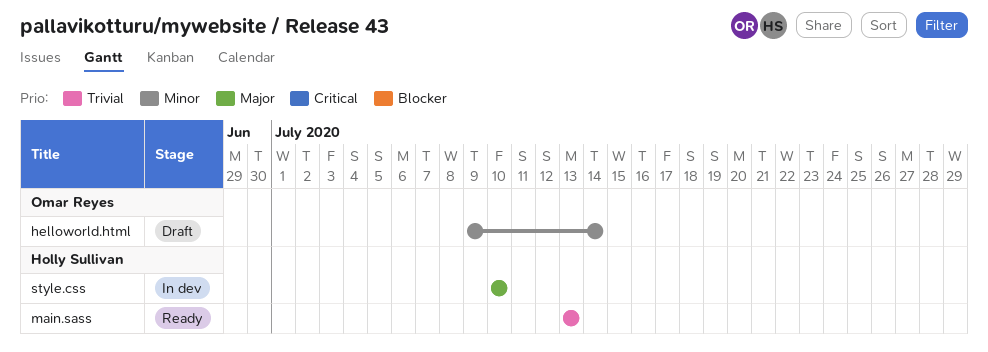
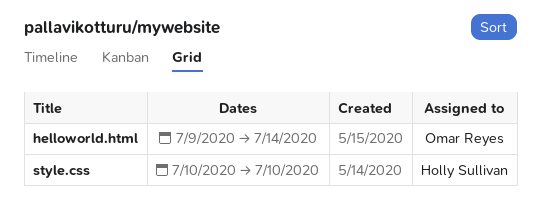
main.sass: present -> none

